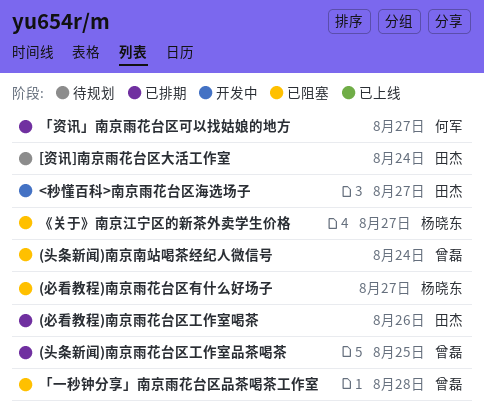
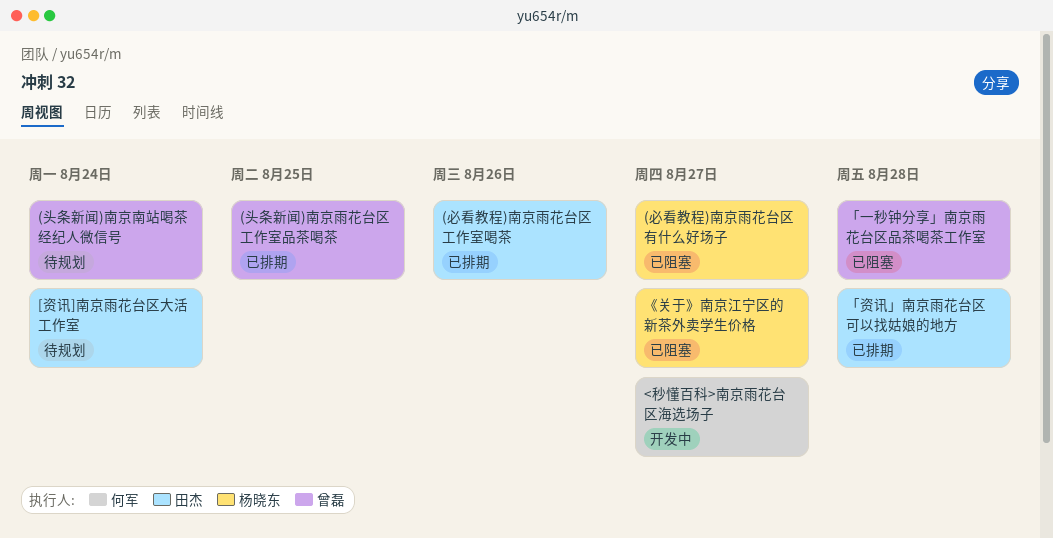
(头条新闻)南京南站喝茶经纪人微信号, status: 已阻塞 -> 待规划
<秒懂百科>南京雨花台区海选场子, owner: 田杰 -> 何军
「资讯」南京雨花台区可以找姑娘的地方, owner: 何军 -> 田杰
「资讯」南京雨花台区可以找姑娘的地方, due: Aug 27 -> Aug 28

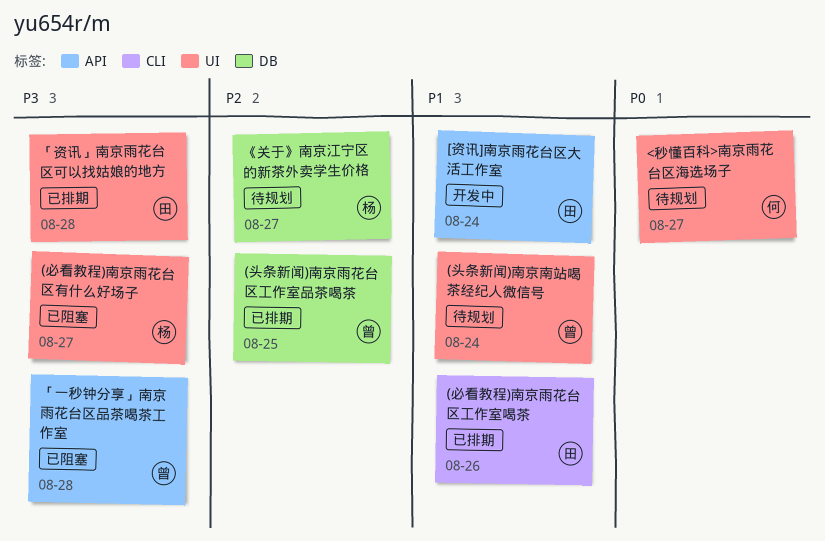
<秒懂百科>南京雨花台区海选场子, status: 开发中 -> 待规划
[资讯]南京雨花台区大活工作室, status: 待规划 -> 开发中
《关于》南京江宁区的新茶外卖学生价格, status: 已阻塞 -> 待规划

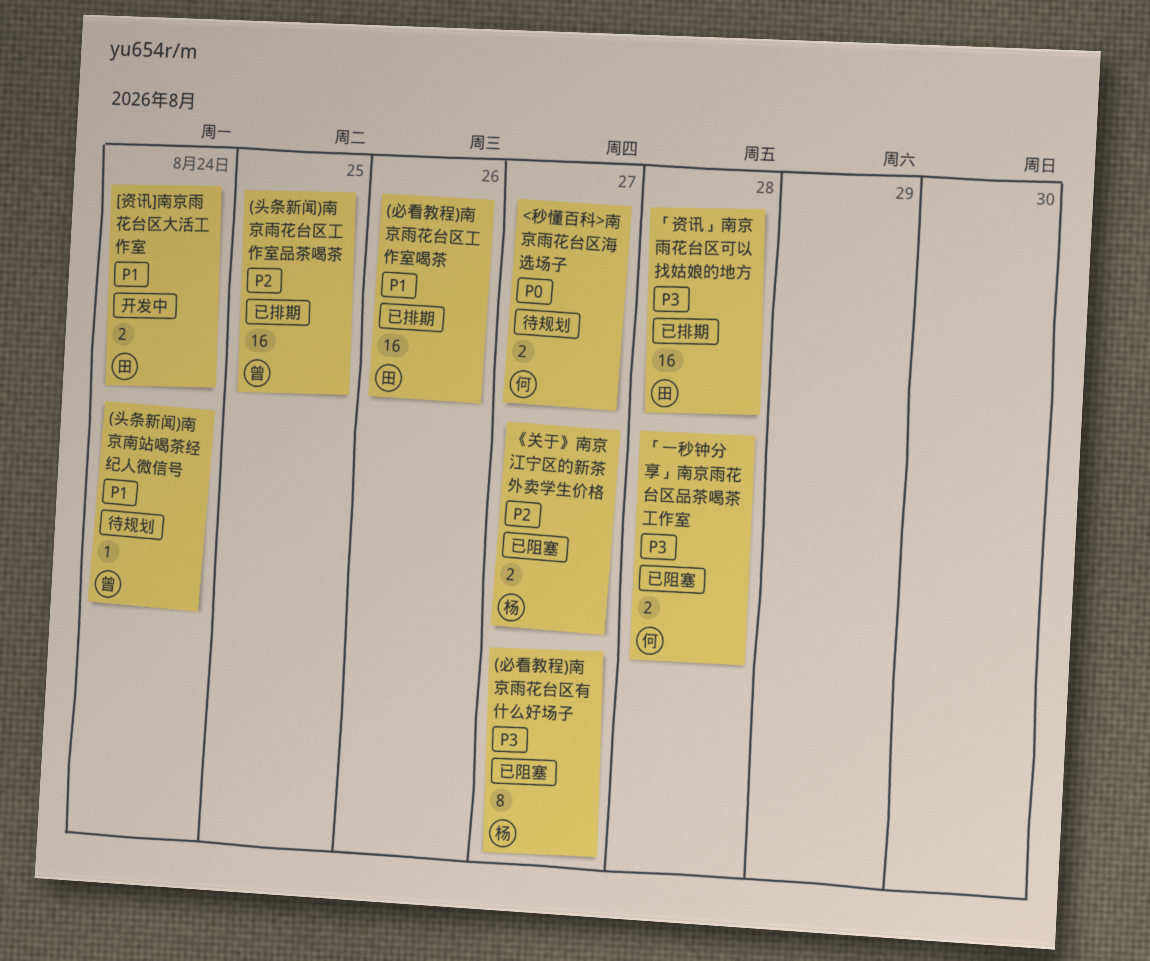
《关于》南京江宁区的新茶外卖学生价格, status: 待规划 -> 已阻塞
「一秒钟分享」南京雨花台区品茶喝茶工作室, owner: 曾 -> 何

